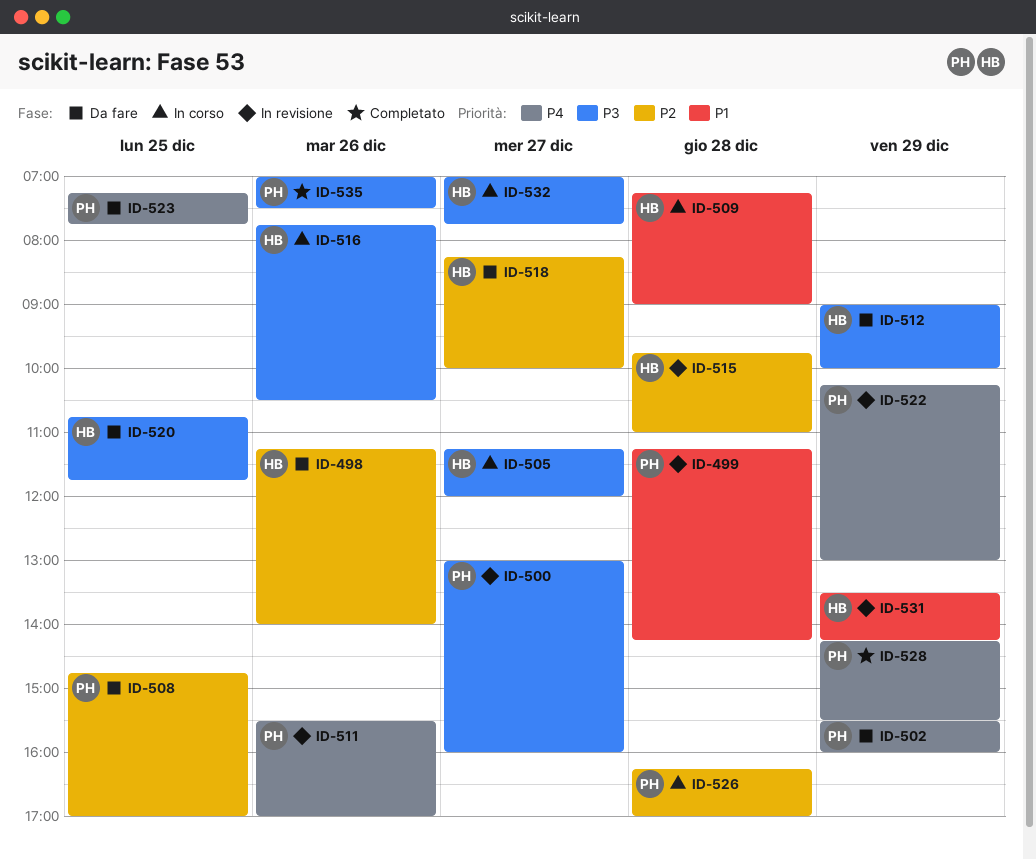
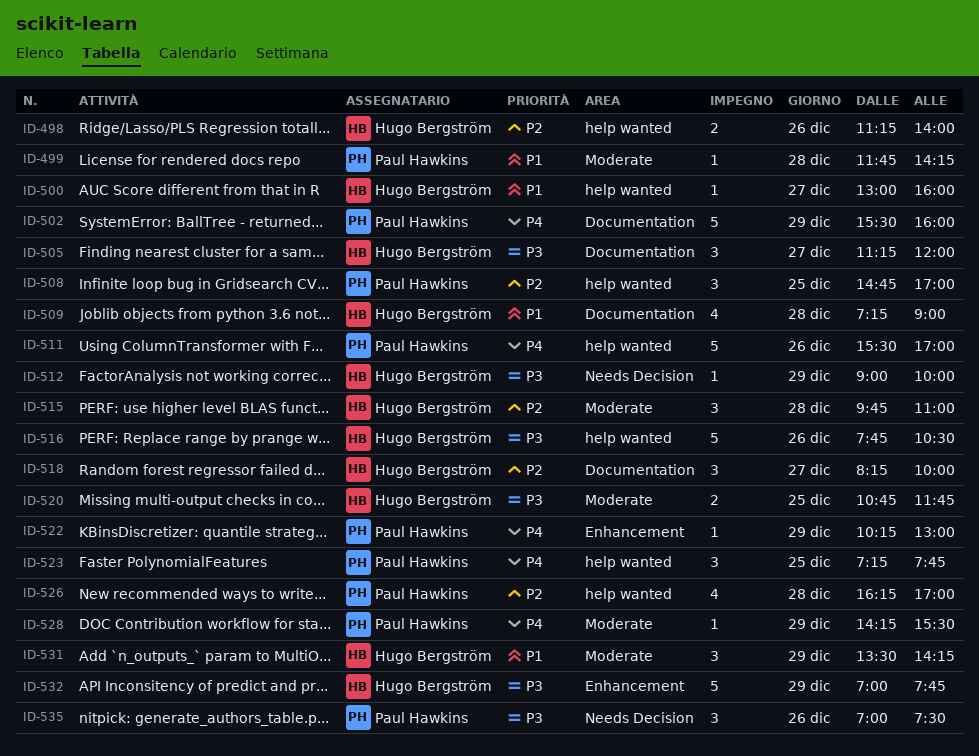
ID-499, begins: 11:15 -> 11:45
ID-500, owner: Paul Hawkins -> Hugo Bergström
ID-500, priority: P3 -> P1
ID-532, day: Dec 27 -> Dec 29

